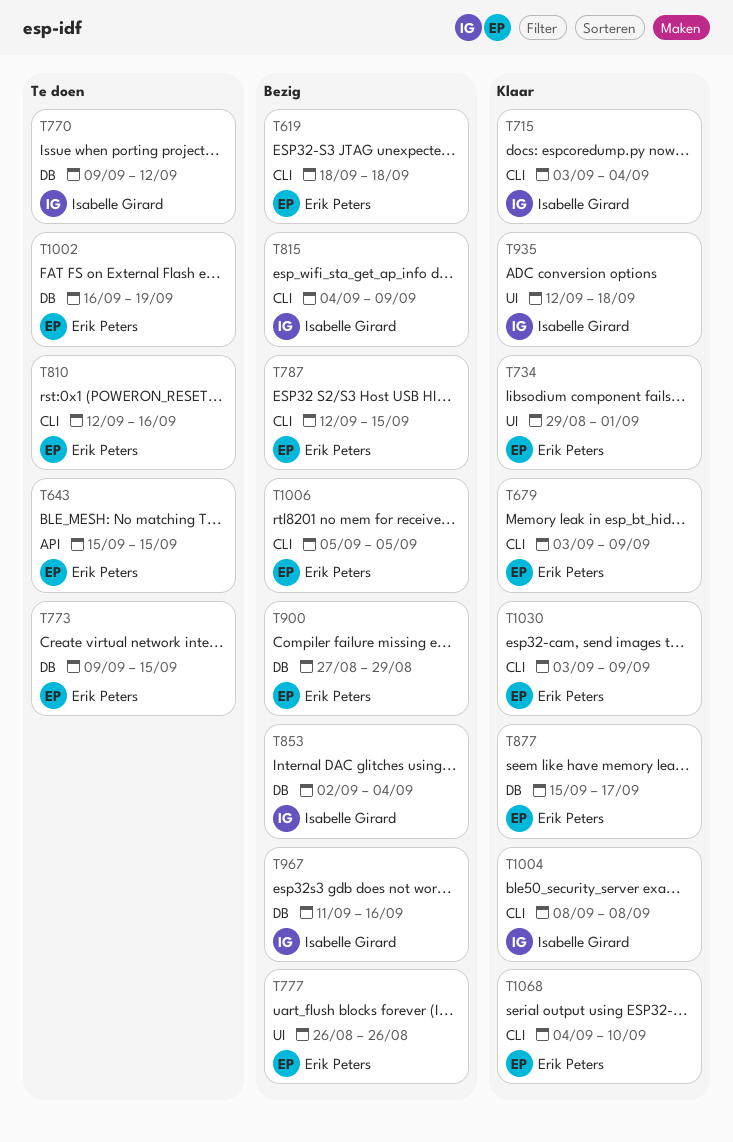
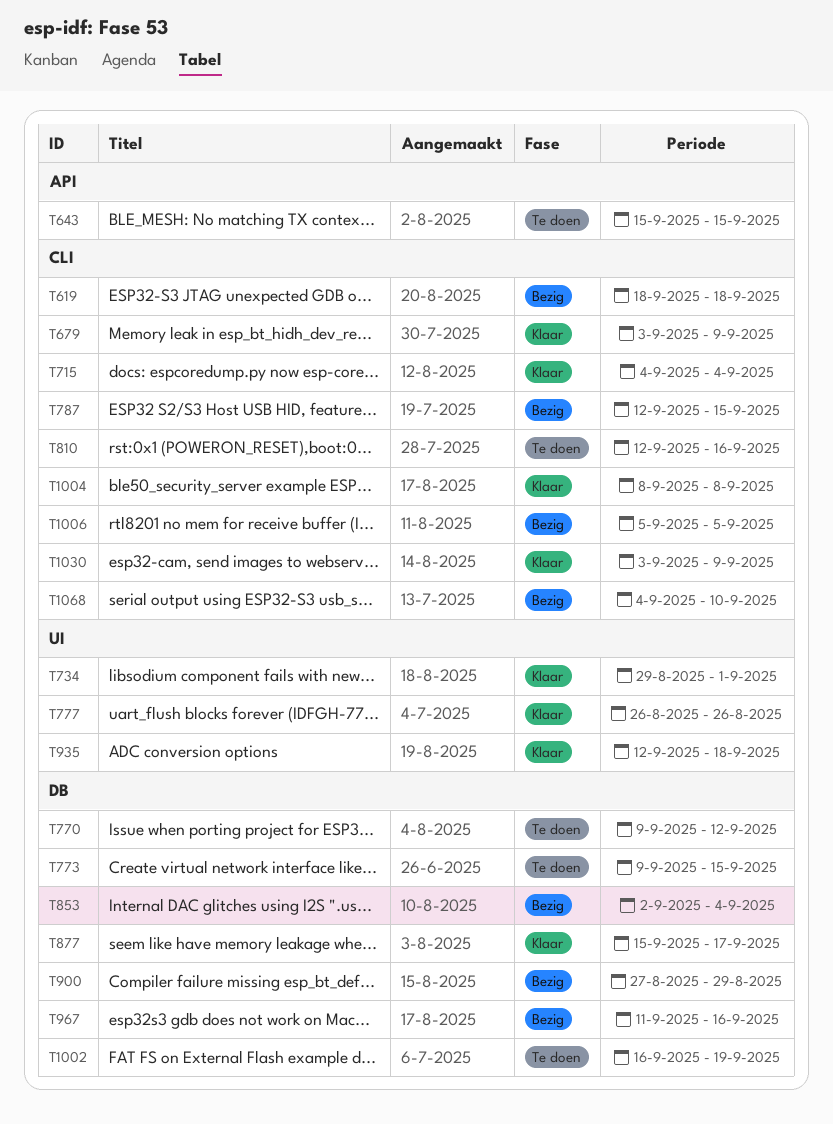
T715, start: Sep 3 -> Sep 4
T777, status: Bezig -> Klaar
T815: present -> none
T1068, status: Klaar -> Bezig

